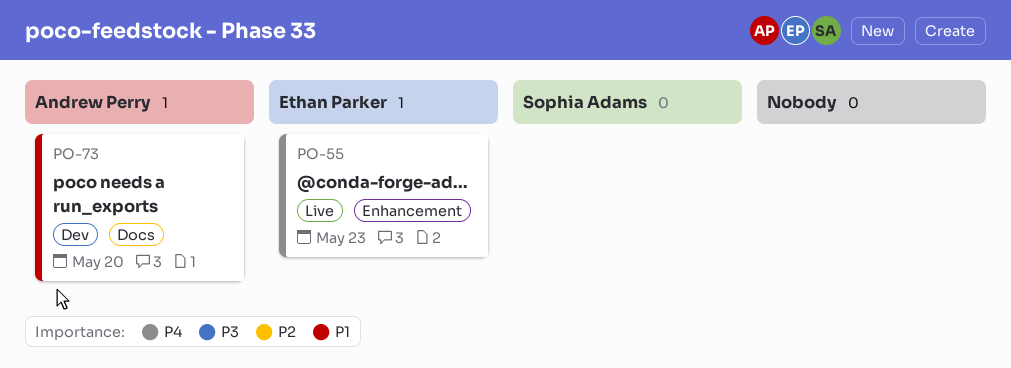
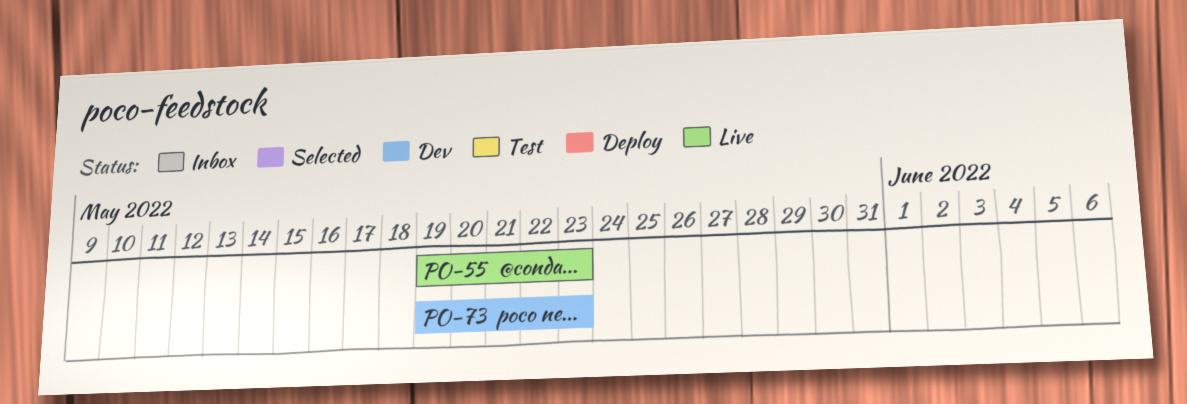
PO-73, due: May 20 -> May 23

